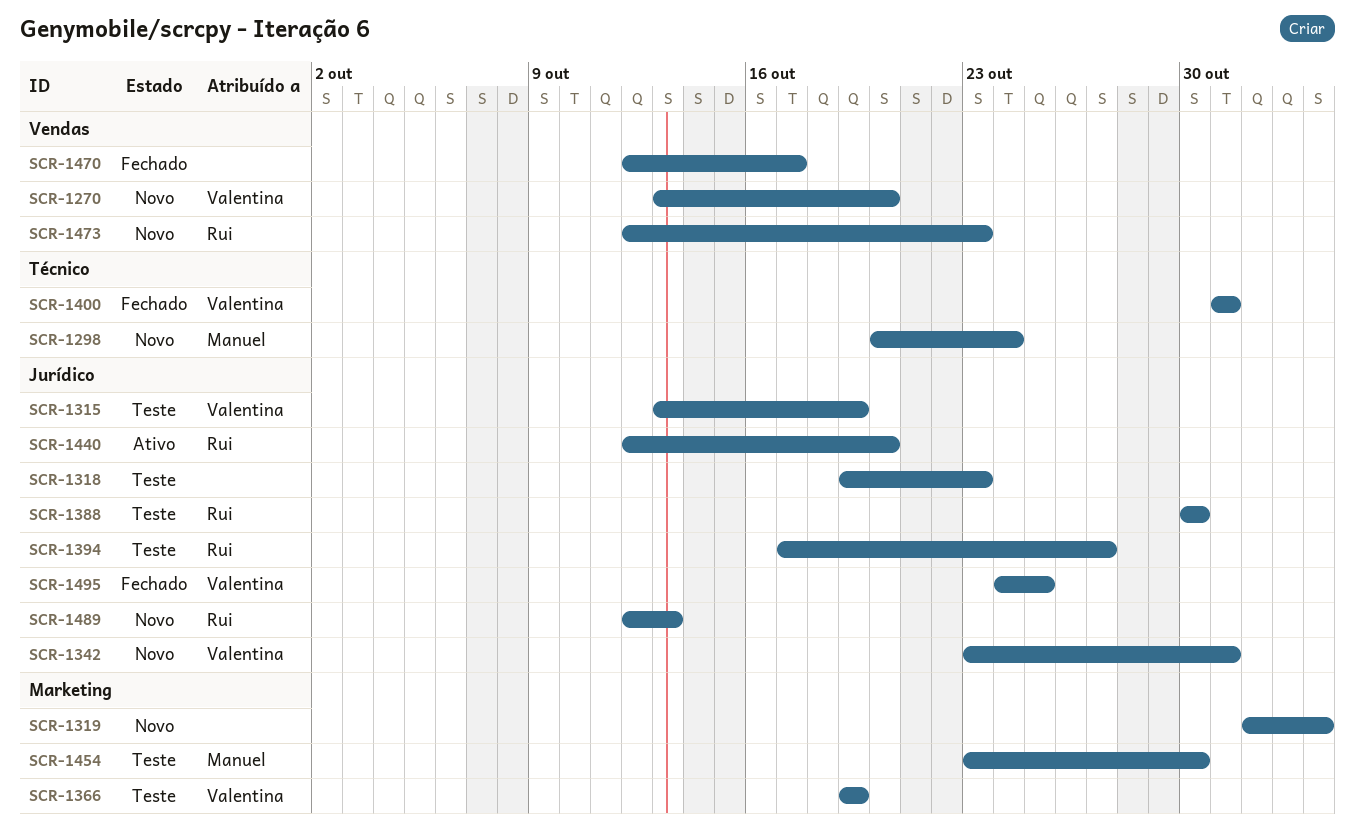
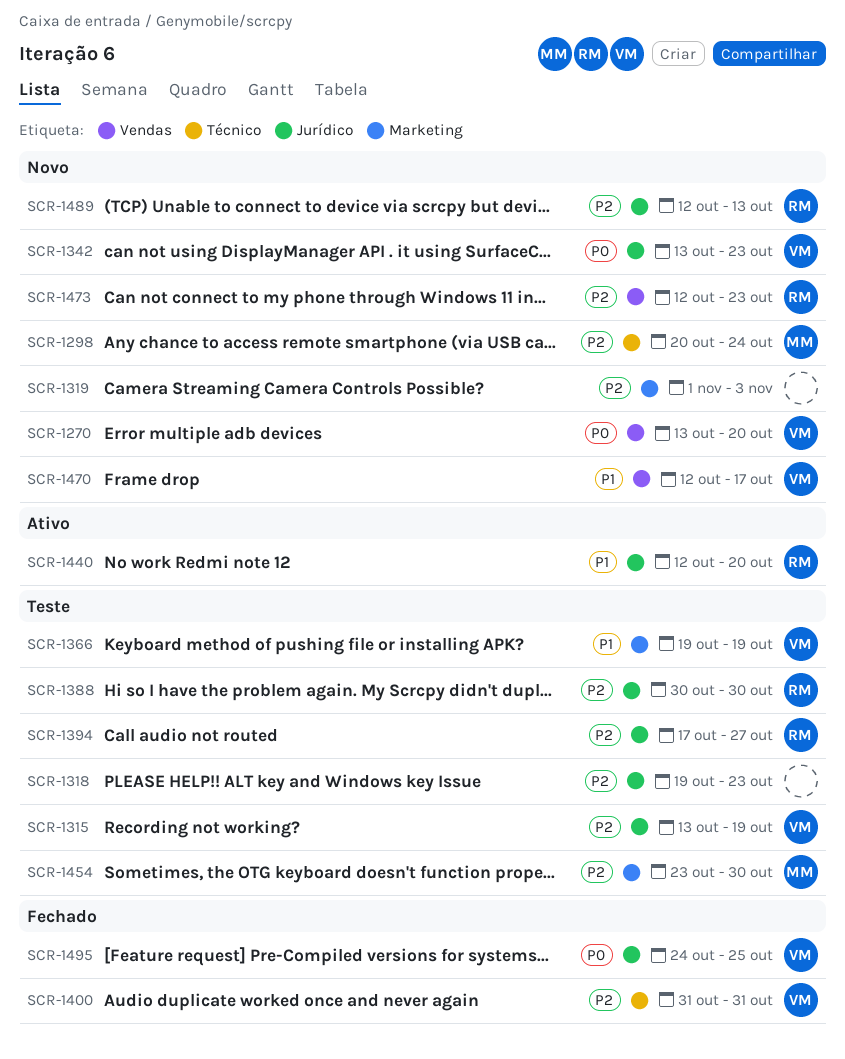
SCR-1342, start: Oct 23 -> Oct 13
SCR-1342, due: Oct 31 -> Oct 23
SCR-1470, status: Fechado -> Novo
SCR-1470, owner: none -> Valentina

